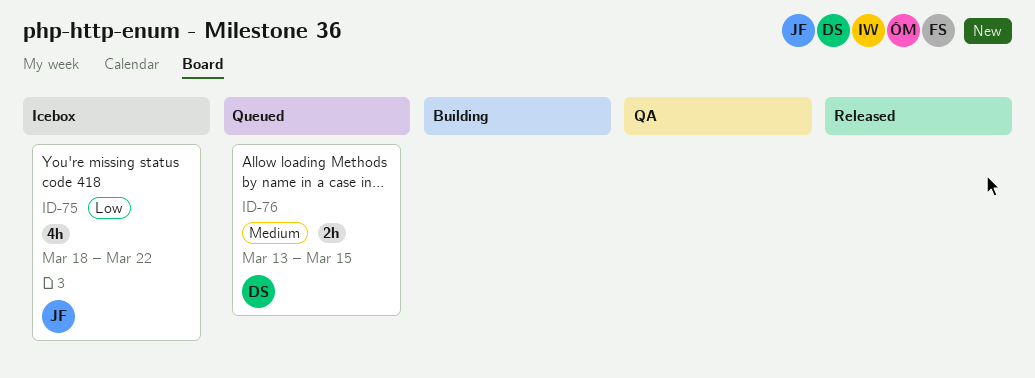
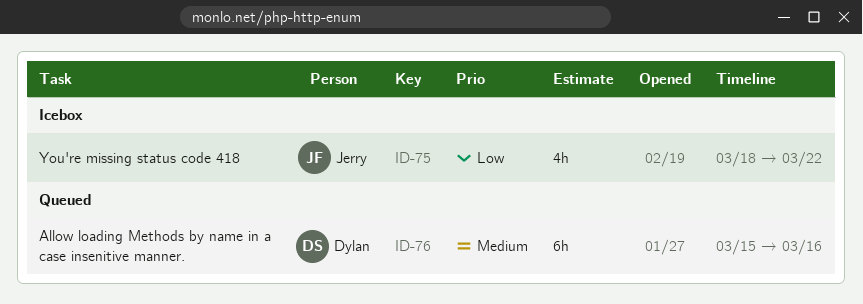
ID-76, estimate: 2h -> 6h
ID-76, start: Mar 13 -> Mar 15
ID-76, due: Mar 15 -> Mar 16

